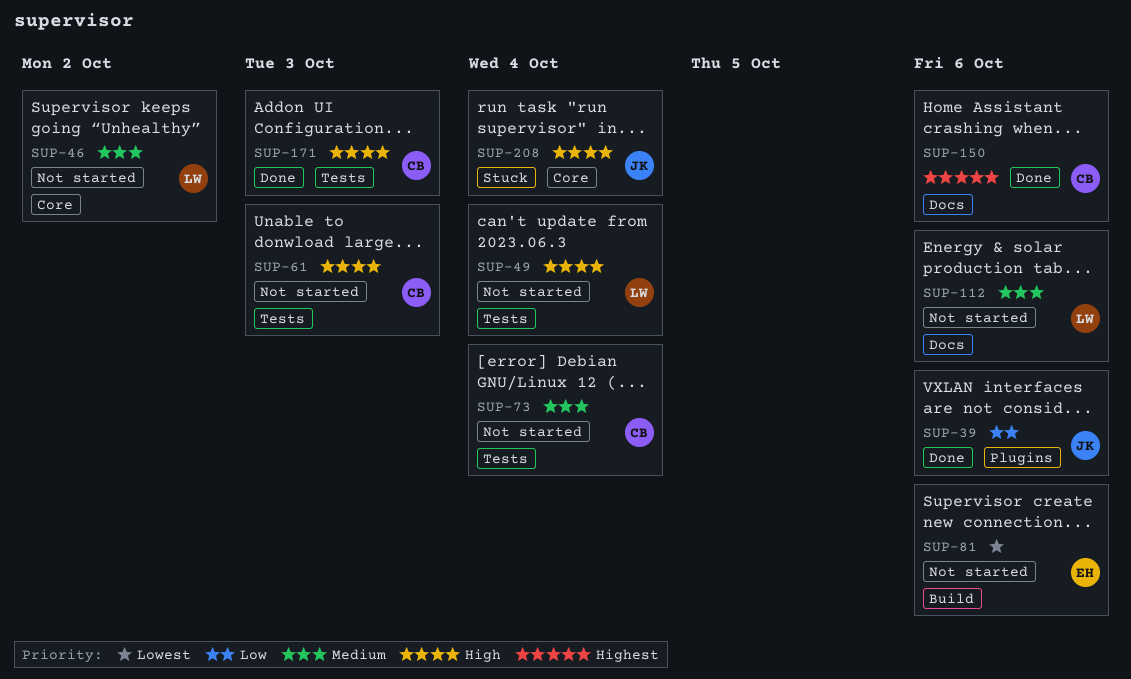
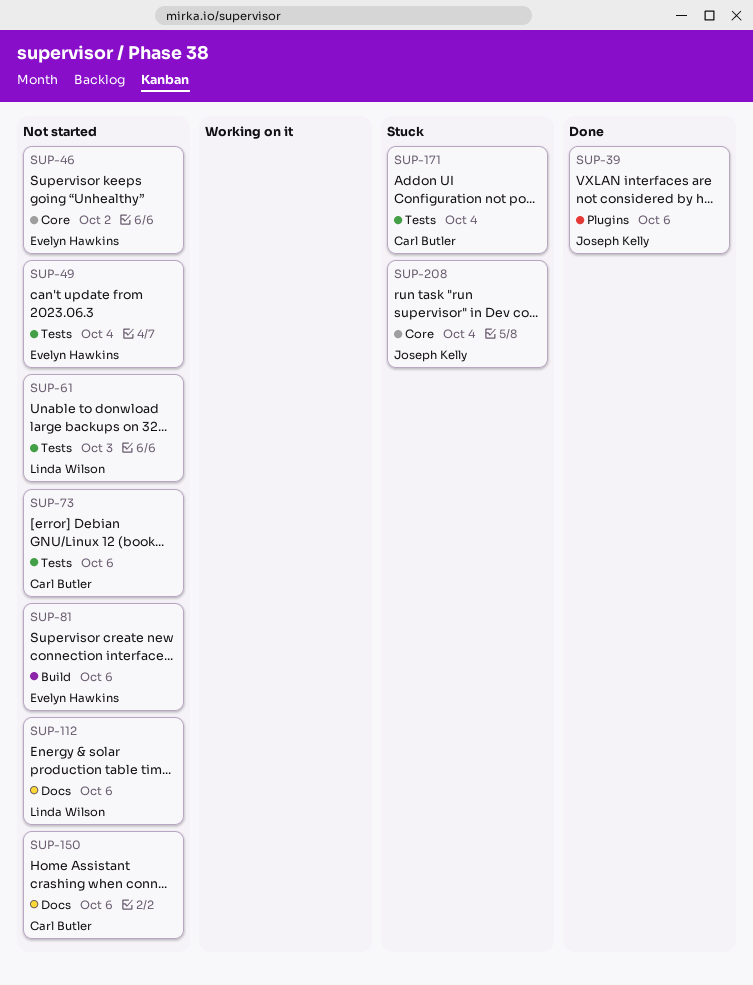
SUP-46, owner: Linda Wilson -> Evelyn Hawkins
SUP-49, owner: Linda Wilson -> Evelyn Hawkins
SUP-61, owner: Carl Butler -> Linda Wilson
SUP-73, due: Oct 4 -> Oct 6
SUP-150, status: Done -> Not started
SUP-171, status: Done -> Stuck
SUP-171, due: Oct 3 -> Oct 4

